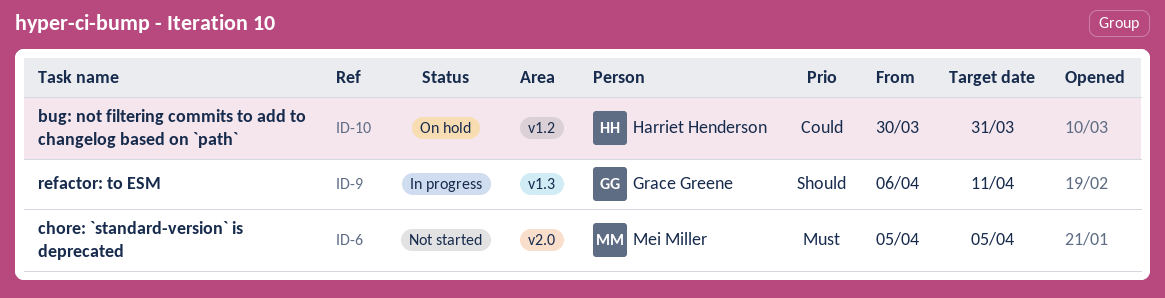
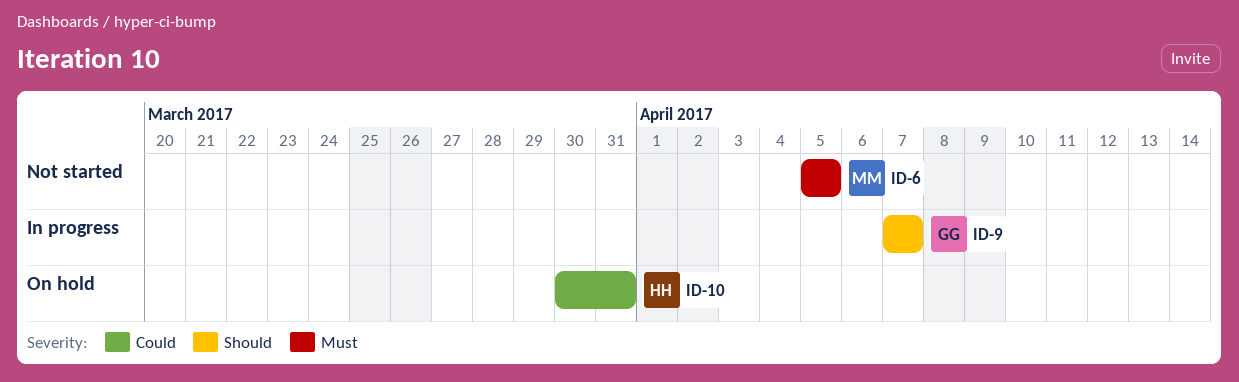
ID-9, start: Apr 6 -> Apr 7
ID-9, due: Apr 11 -> Apr 7

